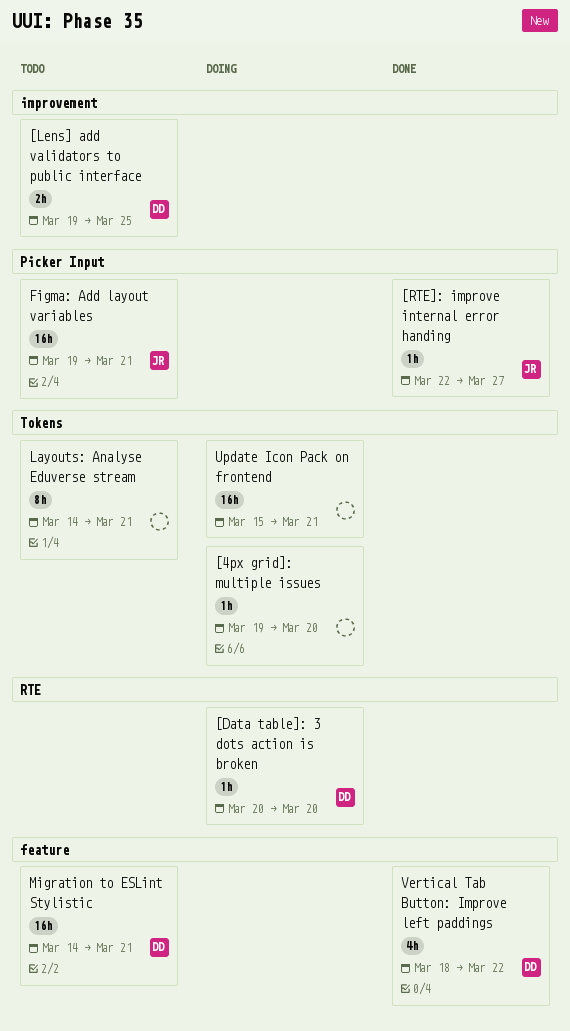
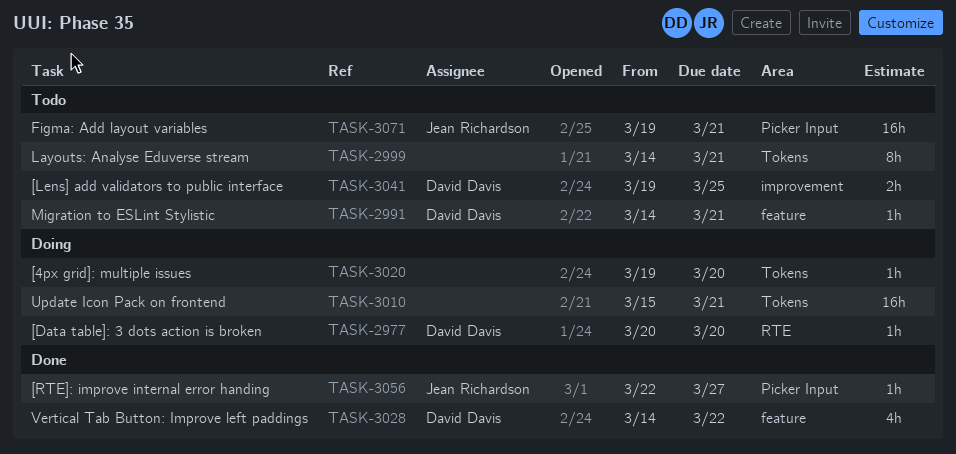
Migration to ESLint Stylistic, estimate: 16h -> 1h
Vertical Tab Button: Improve left paddings, start: Mar 18 -> Mar 14

